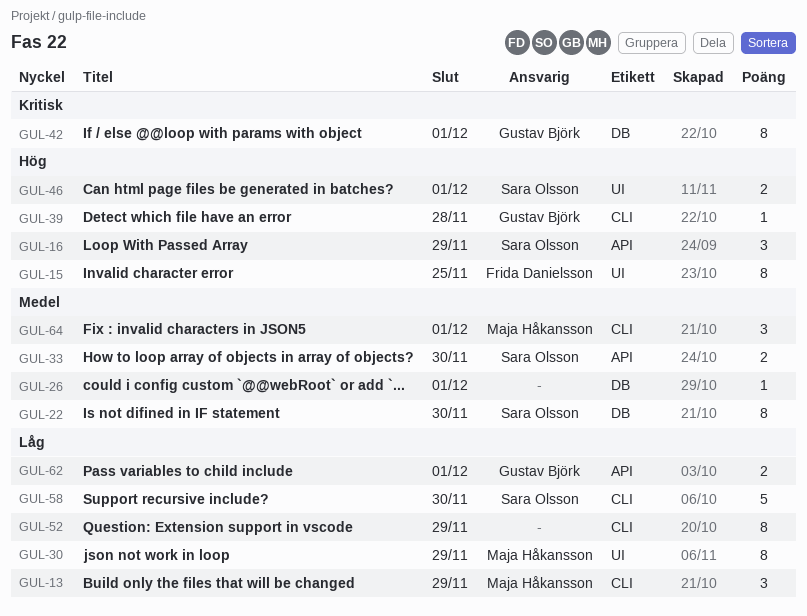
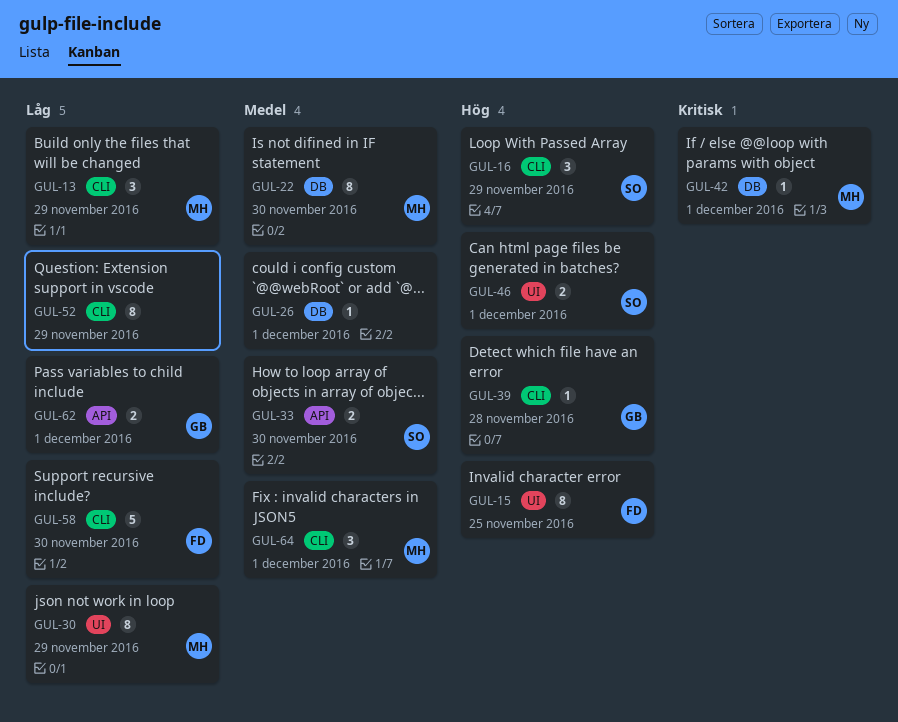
GUL-16, label: API -> CLI
GUL-22, owner: Sara Olsson -> Maja Håkansson
GUL-42, owner: Gustav Björk -> Maja Håkansson
GUL-42, estimate: 8 -> 1
GUL-58, owner: Sara Olsson -> Frida Danielsson

